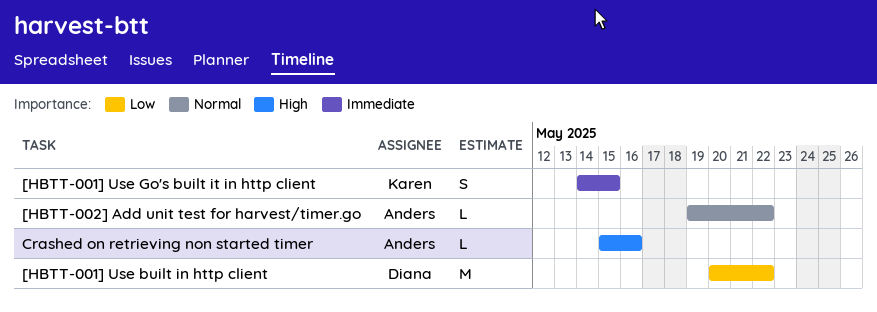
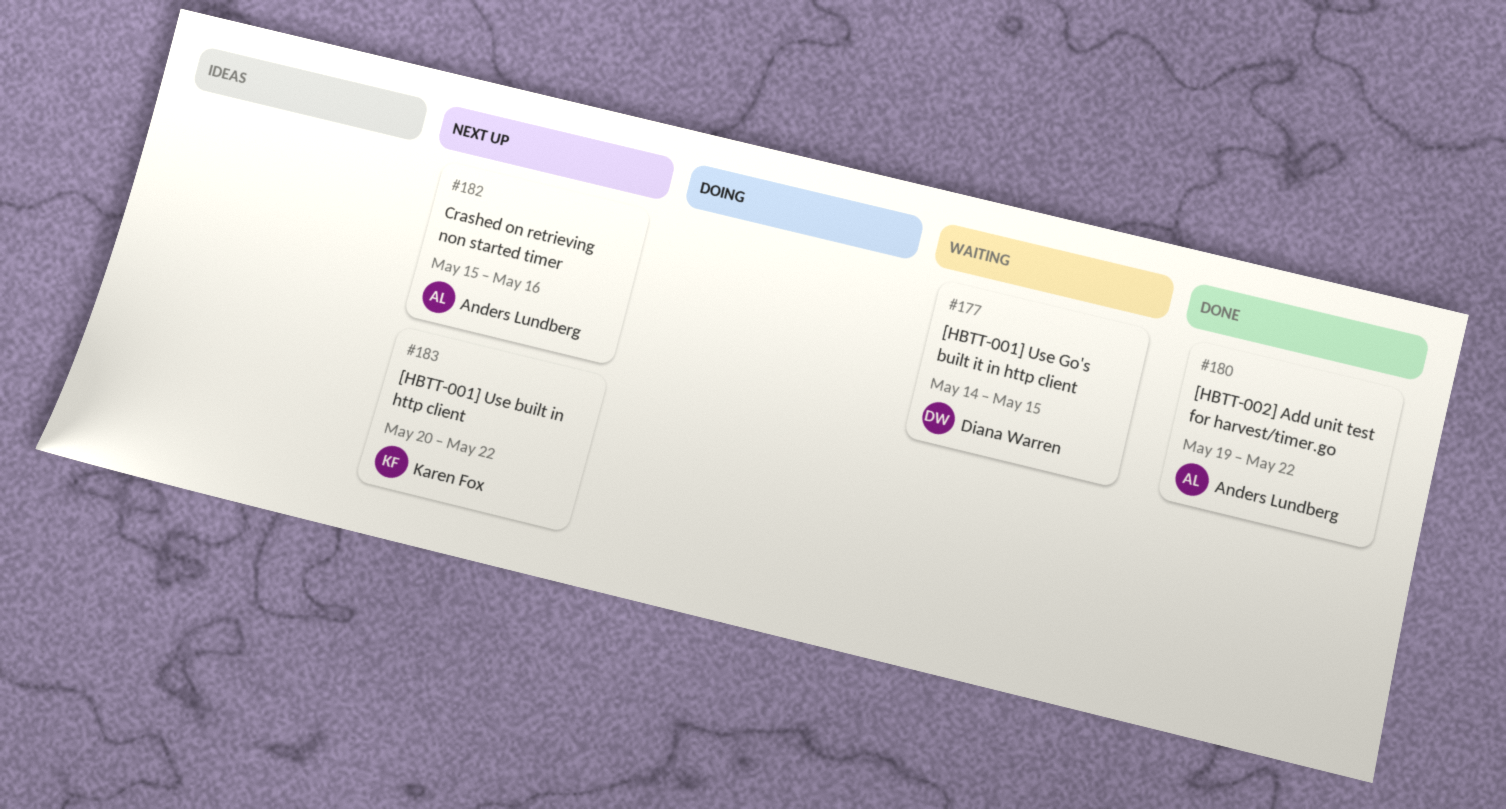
[HBTT-001] Use built in http client, owner: Diana Warren -> Karen Fox
[HBTT-001] Use Go's built it in http client, owner: Karen Fox -> Diana Warren

